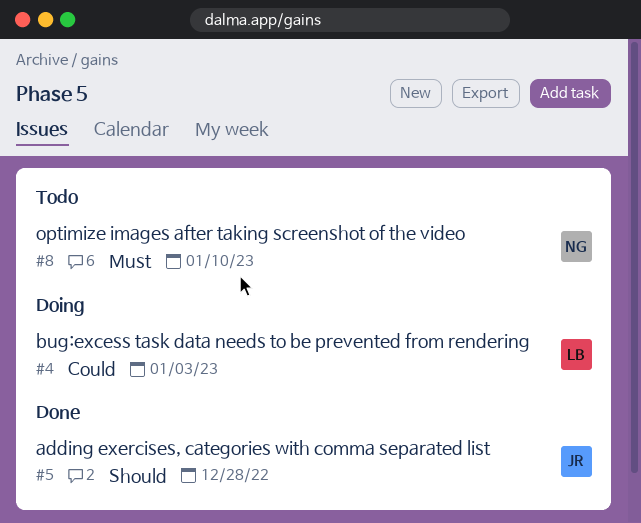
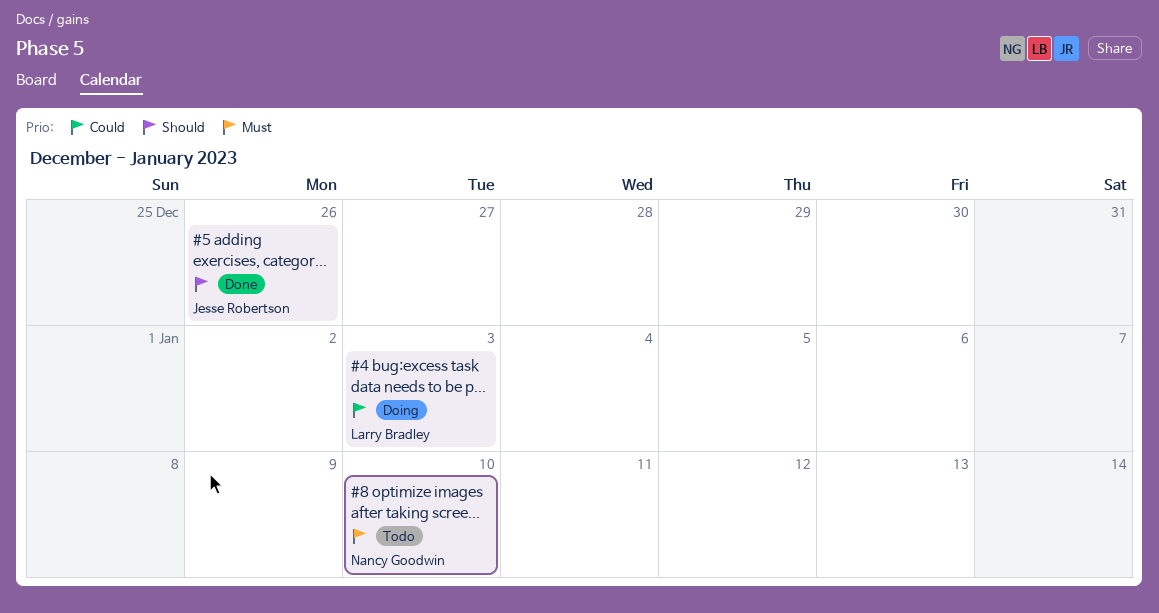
#5, due: Dec 28 -> Dec 26

